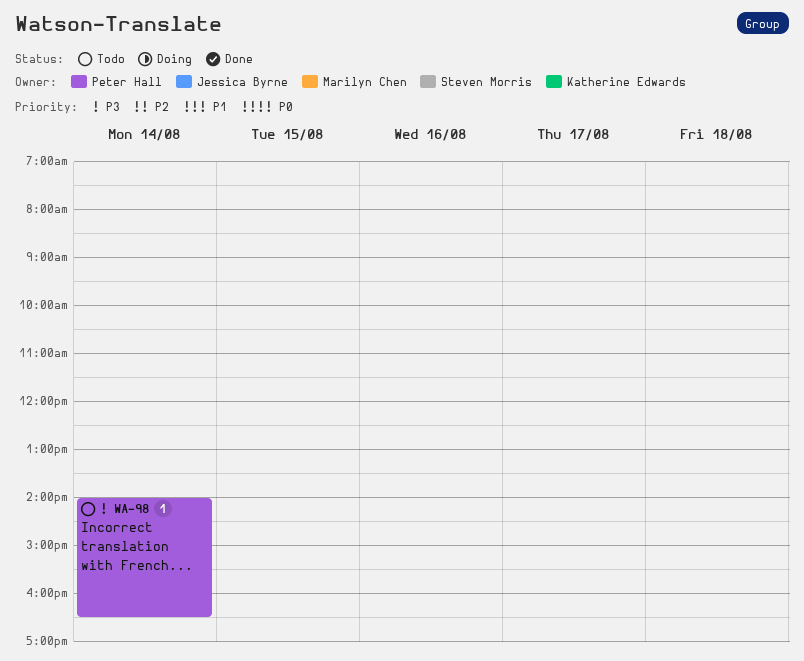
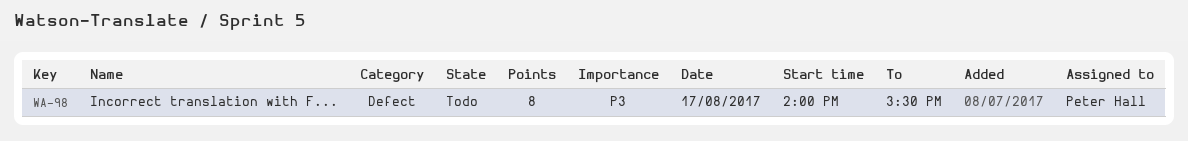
WA-98, estimate: 1 -> 8
WA-98, day: Aug 14 -> Aug 17
WA-98, ends: 16:30 -> 15:30

